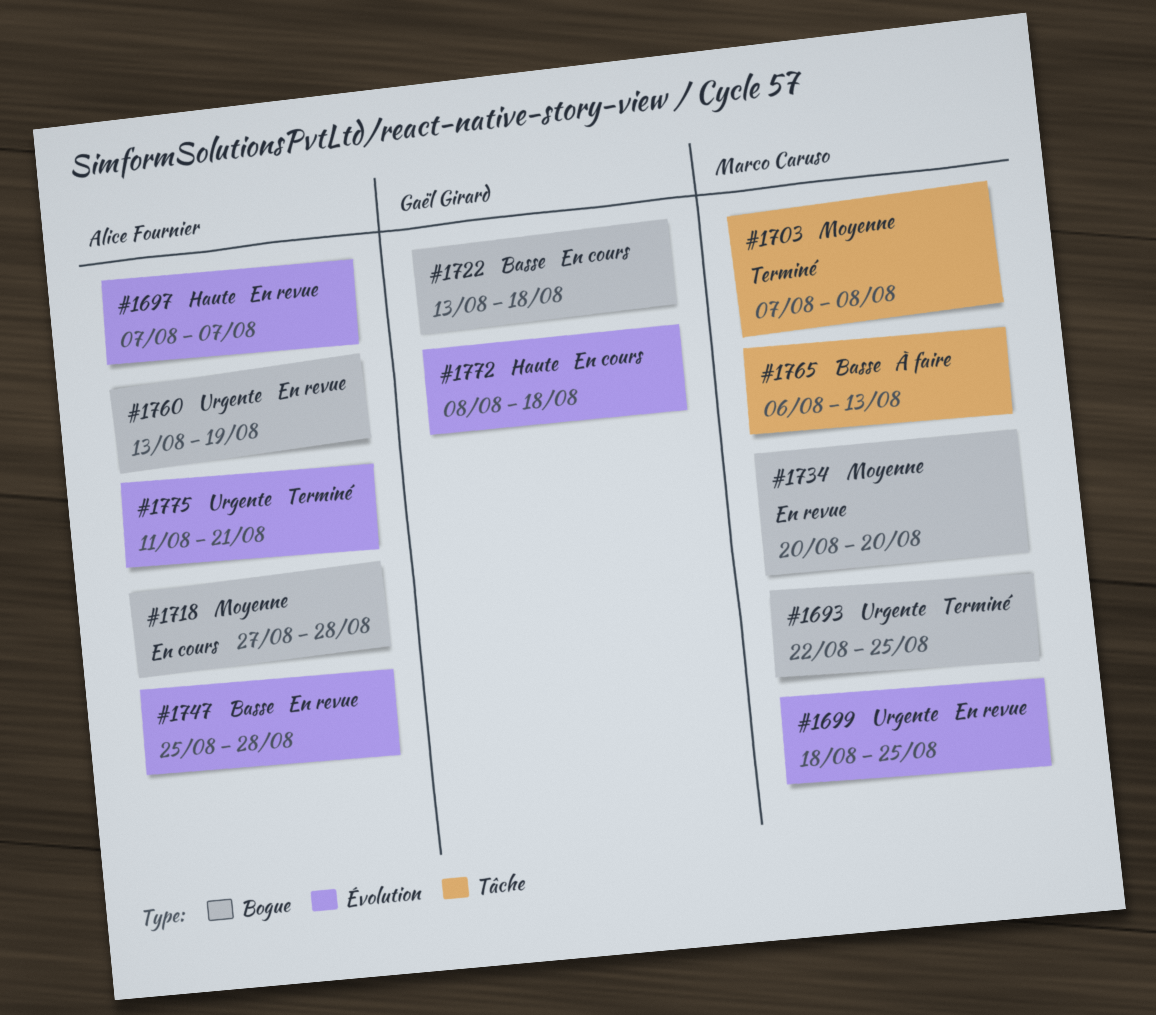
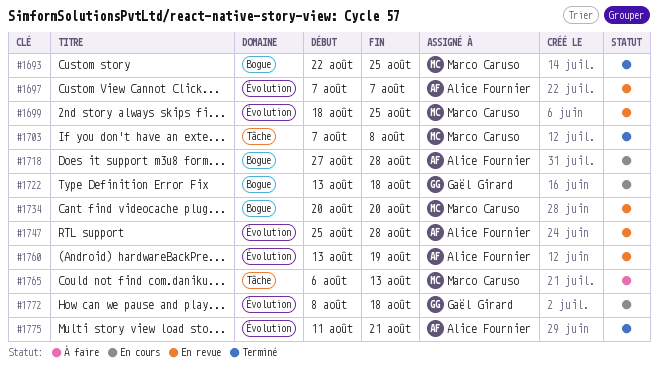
#1760, label: Bogue -> Évolution

